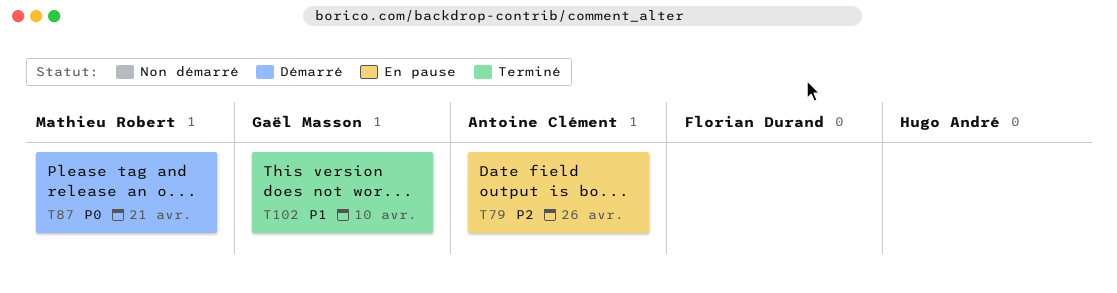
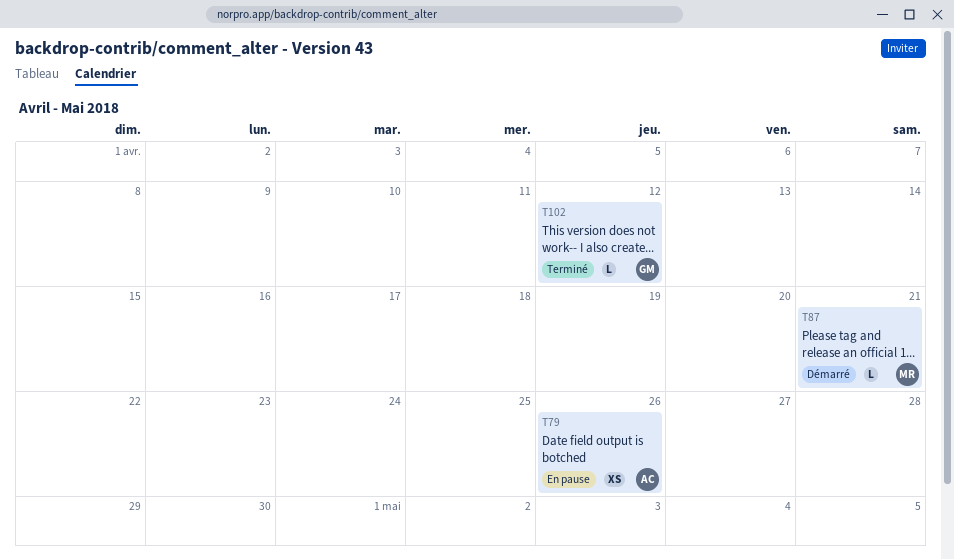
T102, due: Apr 10 -> Apr 12

